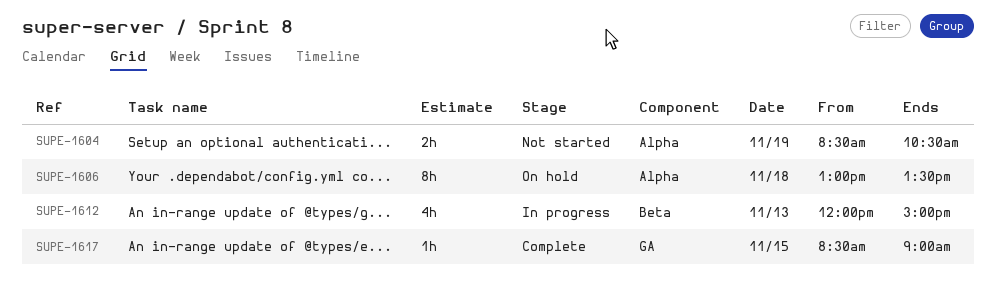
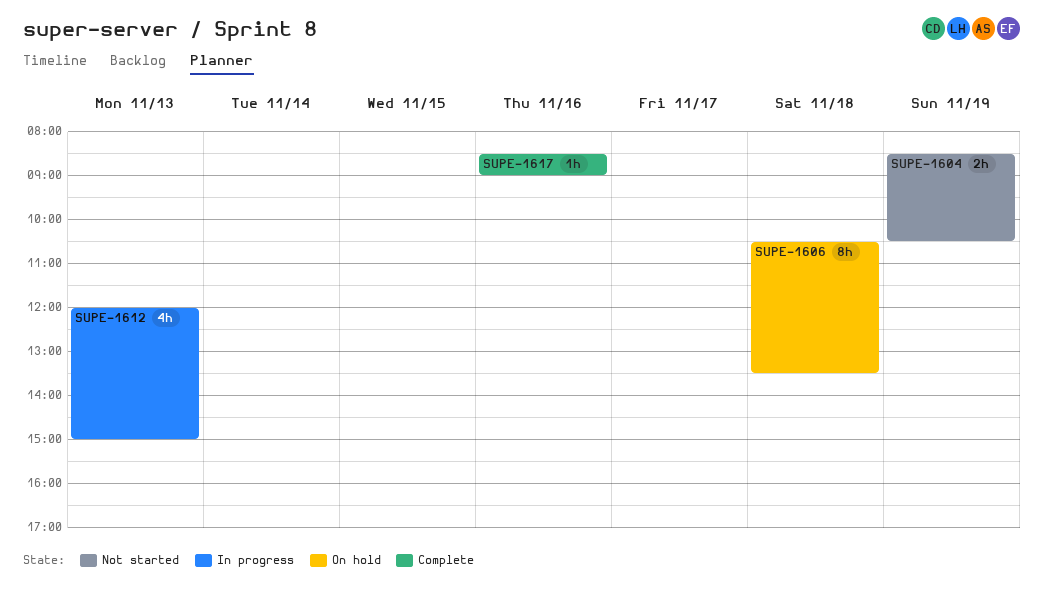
SUPE-1606, begins: 13:00 -> 10:30
SUPE-1617, day: Nov 15 -> Nov 16

